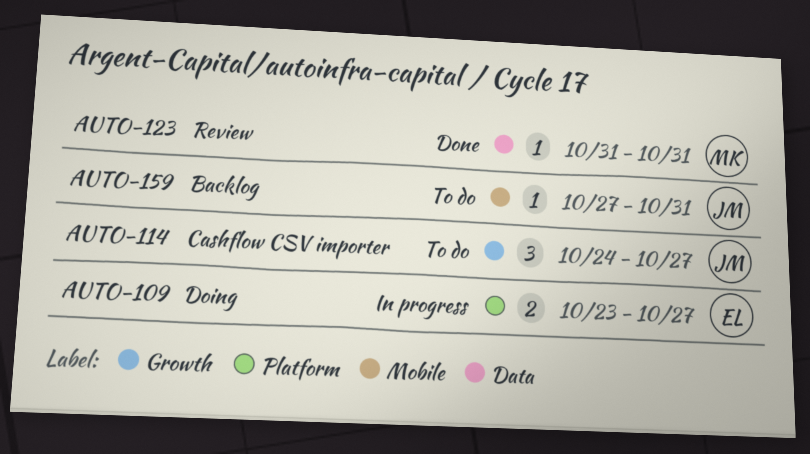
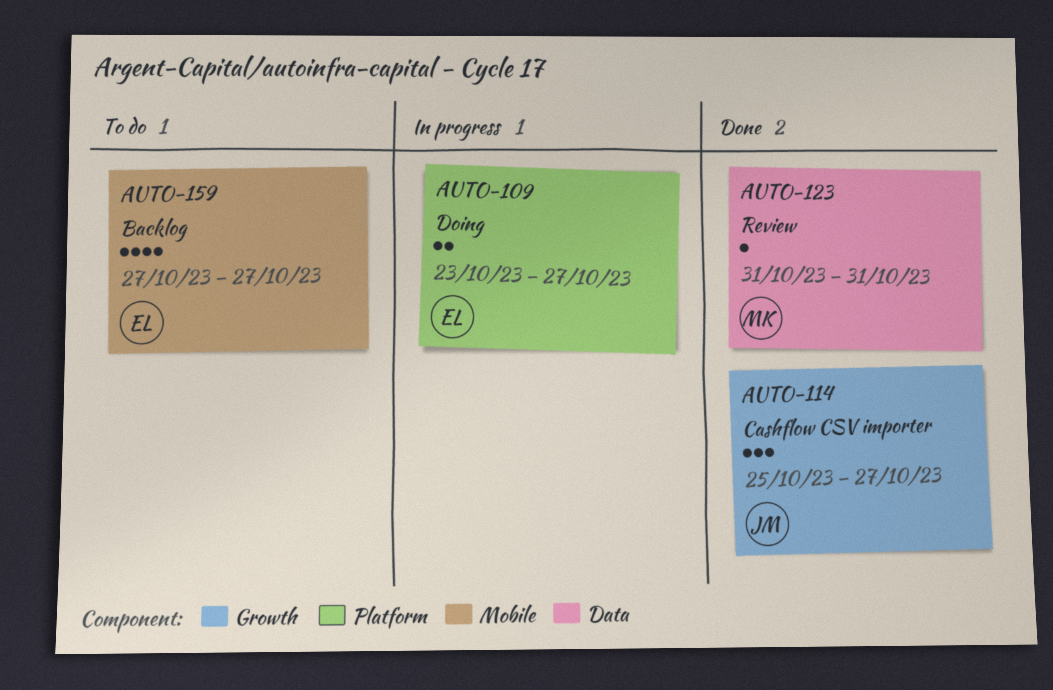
AUTO-114, status: To do -> Done
AUTO-114, start: Oct 24 -> Oct 25
AUTO-159, owner: JM -> EL
AUTO-159, estimate: 1 -> 4
AUTO-159, due: Oct 31 -> Oct 27

